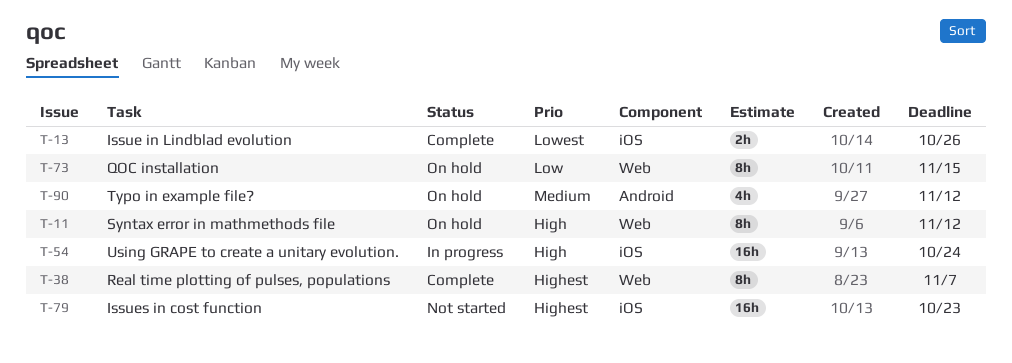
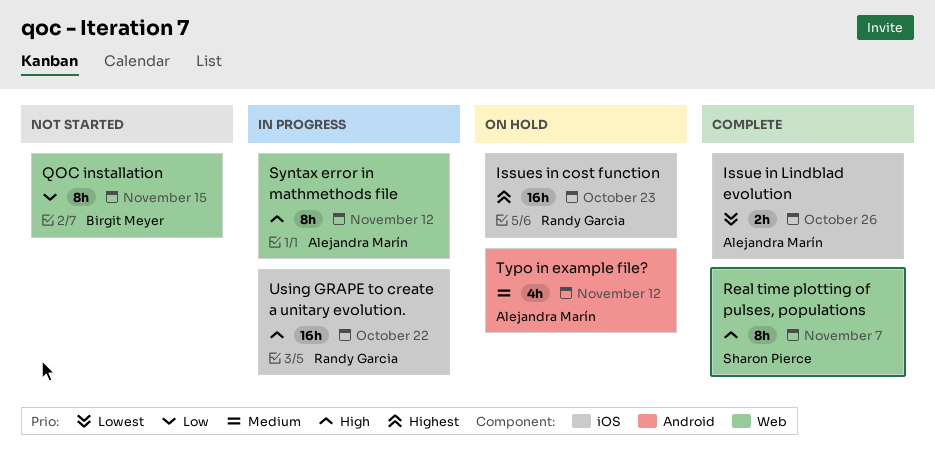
Issues in cost function, status: Not started -> On hold
QOC installation, status: On hold -> Not started
Real time plotting of pulses, populations, priority: Highest -> High
Syntax error in mathmethods file, status: On hold -> In progress
Using GRAPE to create a unitary evolution., due: Oct 24 -> Oct 22

